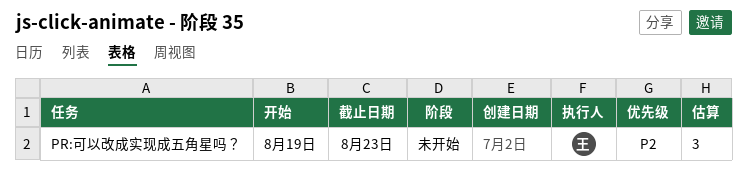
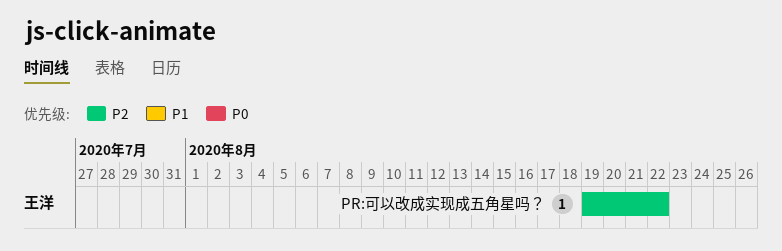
PR:可以改成实现成五角星吗？, estimate: 3 -> 1
PR:可以改成实现成五角星吗？, due: Aug 23 -> Aug 22

